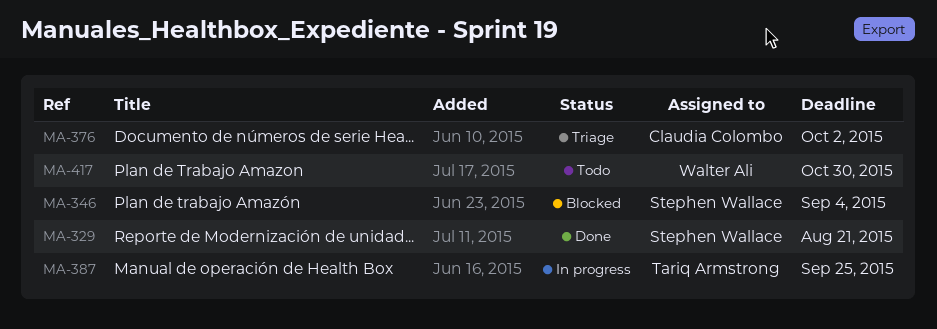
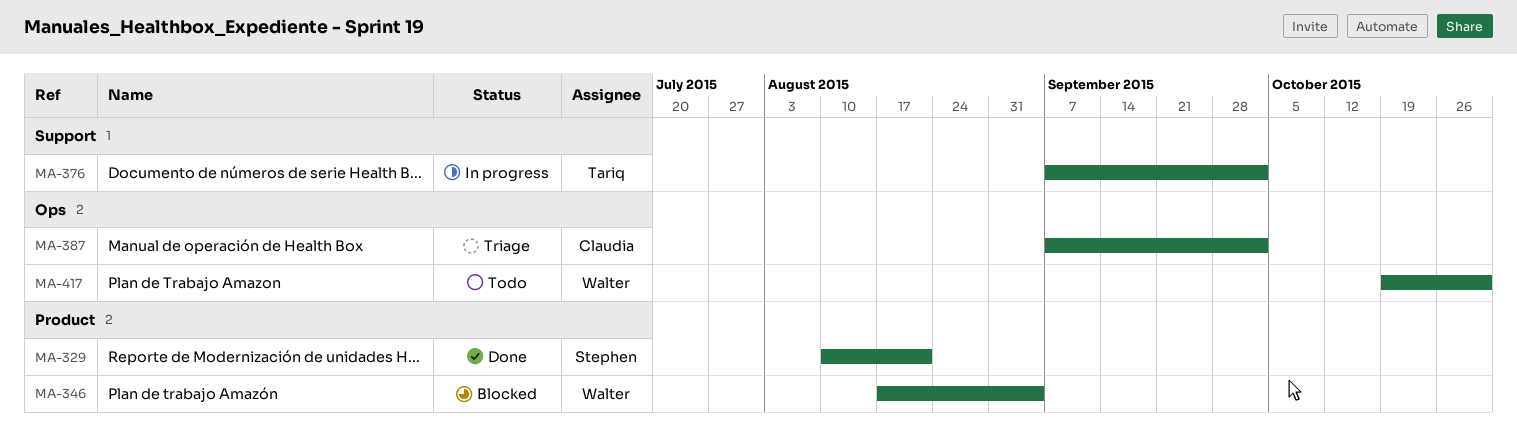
MA-346, owner: Stephen Wallace -> Walter Ali
MA-376, status: Triage -> In progress
MA-376, owner: Claudia Colombo -> Tariq Armstrong
MA-387, status: In progress -> Triage
MA-387, owner: Tariq Armstrong -> Claudia Colombo
MA-387, due: Sep 25 -> Oct 2

